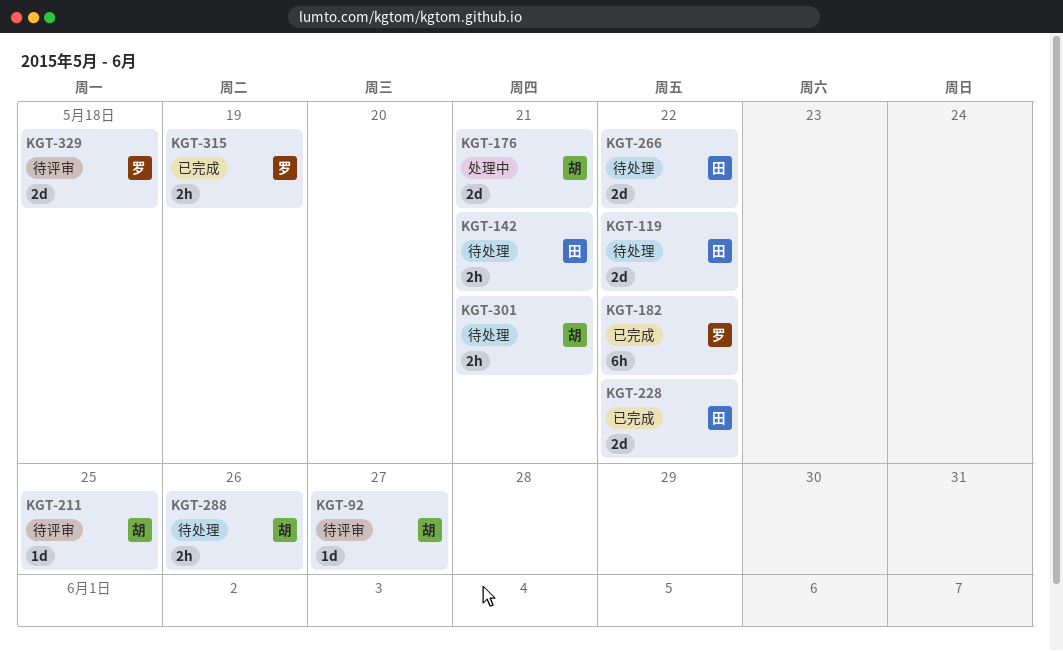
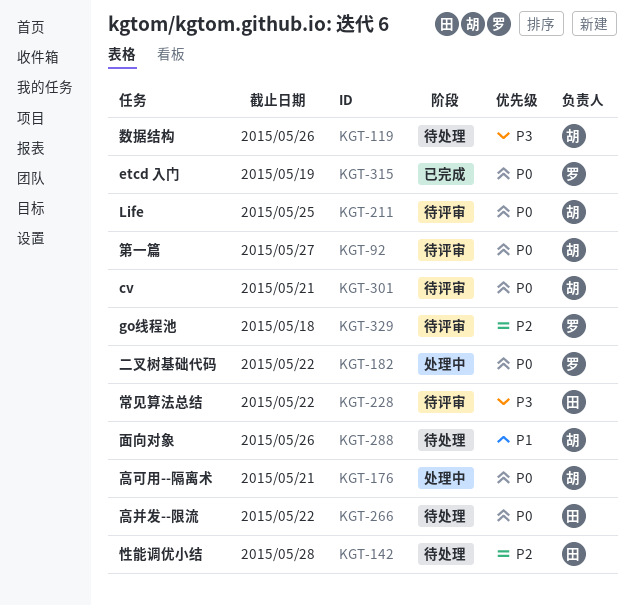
KGT-119, owner: 田 -> 胡
KGT-119, due: May 22 -> May 26
KGT-142, due: May 21 -> May 28
KGT-182, status: 已完成 -> 处理中
KGT-228, status: 已完成 -> 待评审
KGT-301, status: 待处理 -> 待评审

